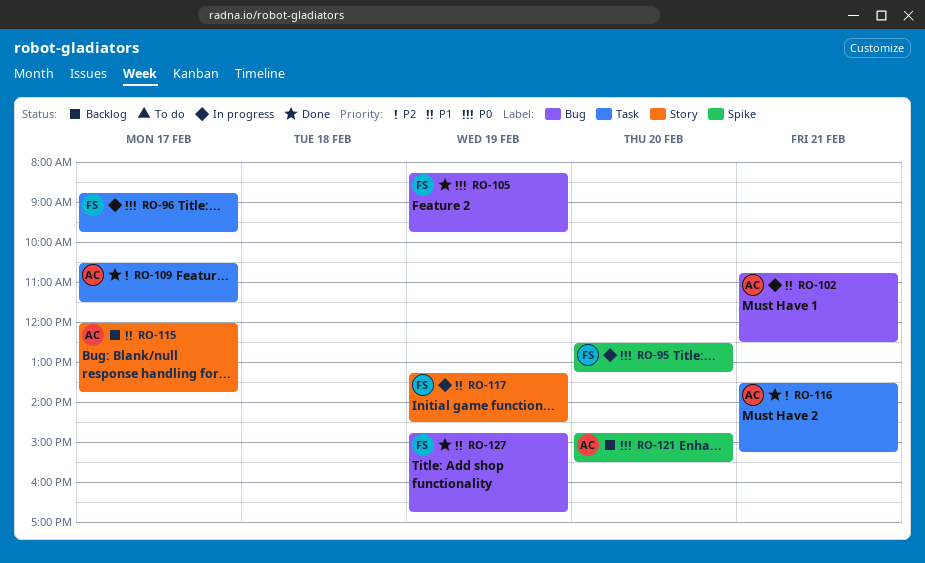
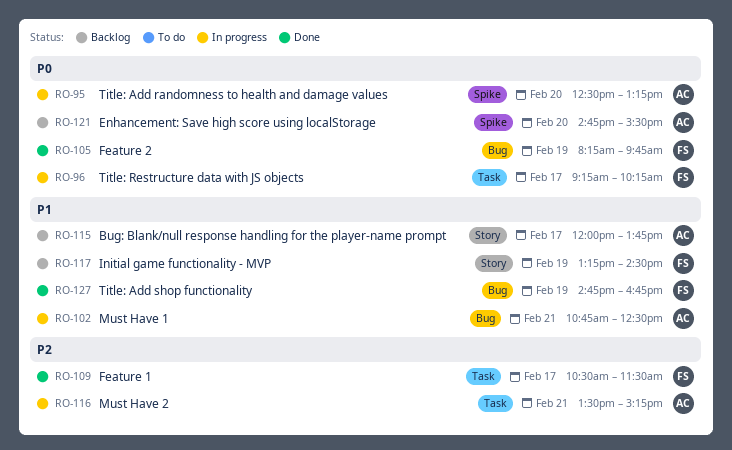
RO-95, owner: FS -> AC
RO-96, begins: 08:45 -> 09:15
RO-96, ends: 09:45 -> 10:15
RO-109, owner: AC -> FS
RO-116, status: Done -> In progress
RO-117, status: In progress -> Backlog

